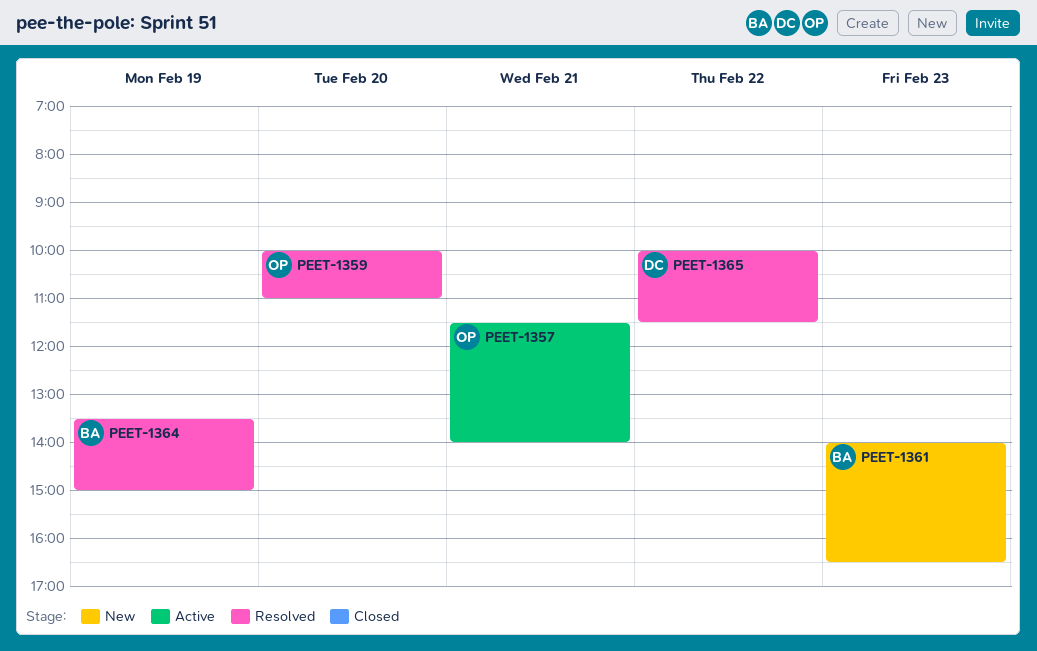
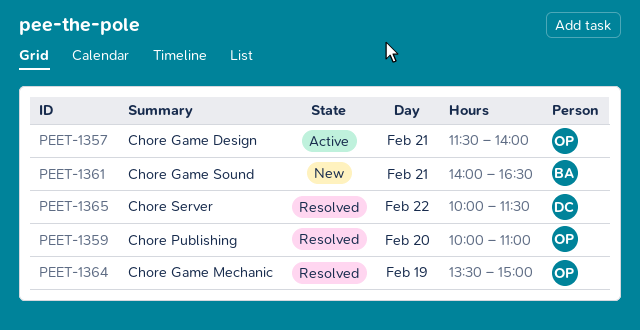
PEET-1361, day: Feb 23 -> Feb 21
PEET-1364, owner: BA -> OP

